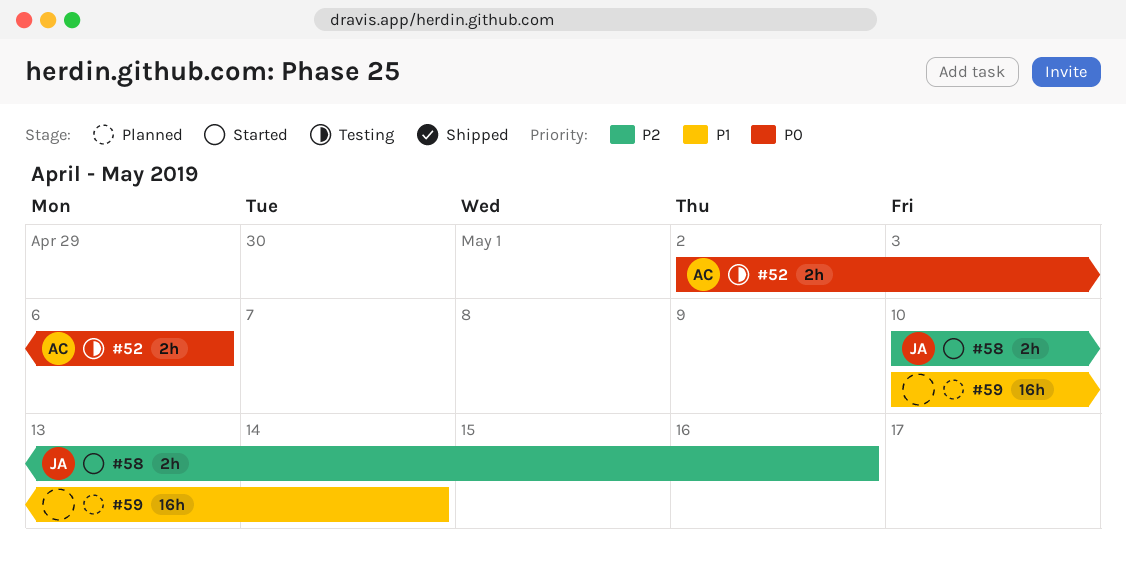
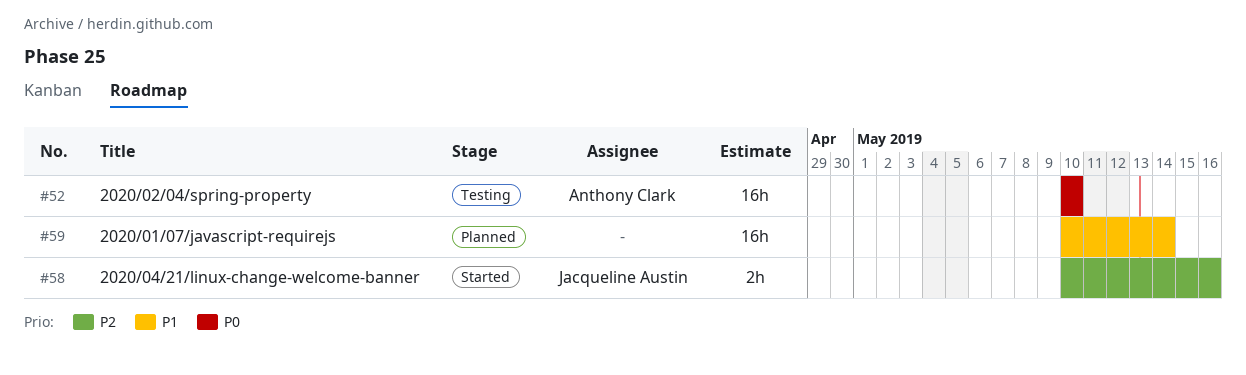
#52, estimate: 2h -> 16h
#52, start: May 2 -> May 10
#52, due: May 6 -> May 10

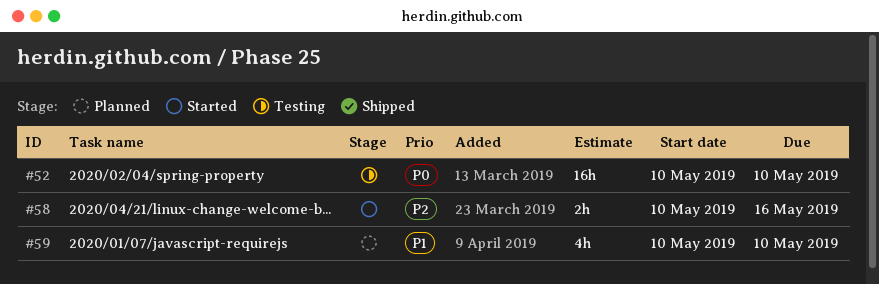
#59, estimate: 16h -> 4h
#59, due: May 14 -> May 10

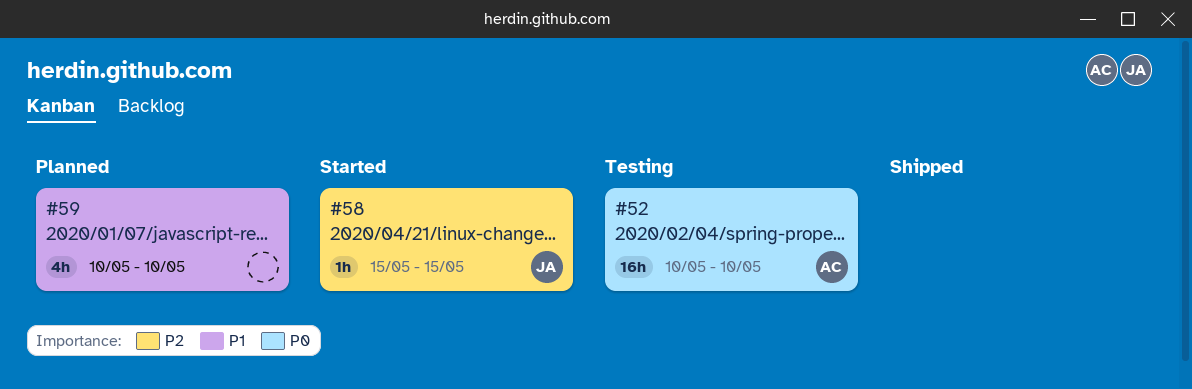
#58, estimate: 2h -> 1h
#58, start: May 10 -> May 15
#58, due: May 16 -> May 15

